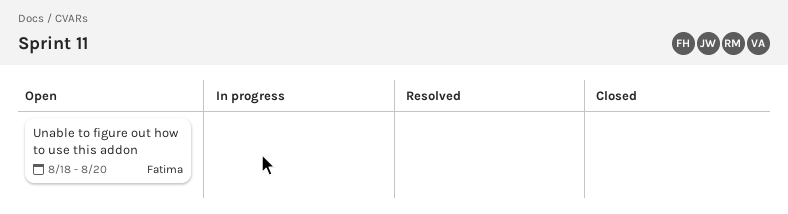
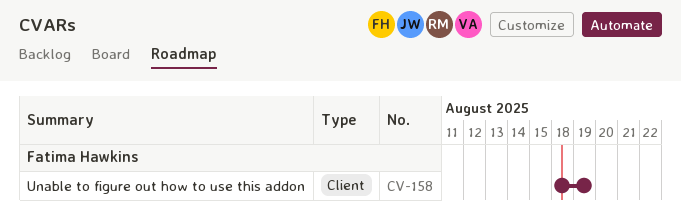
Unable to figure out how to use this addon, due: Aug 20 -> Aug 19

